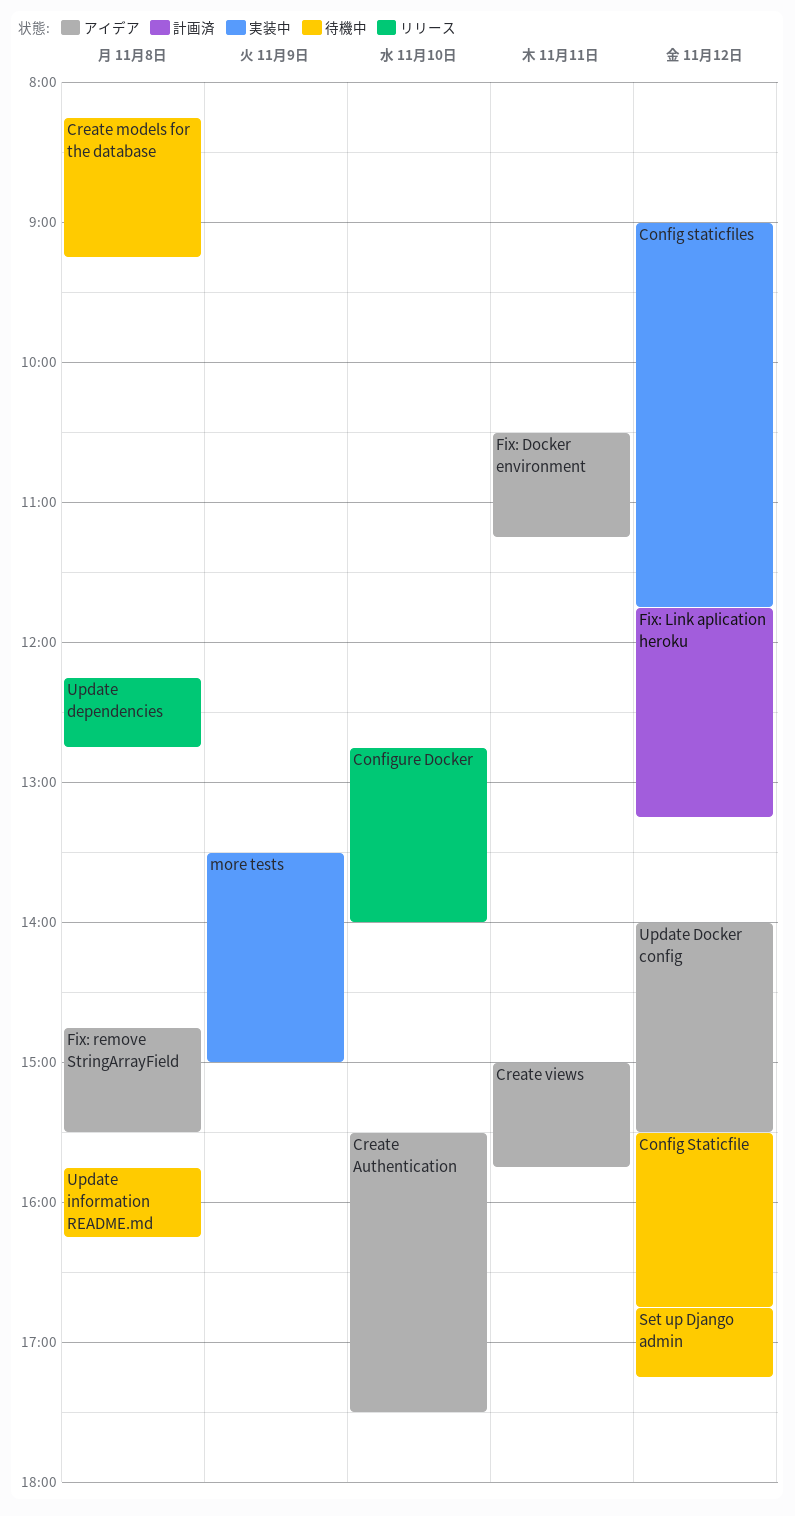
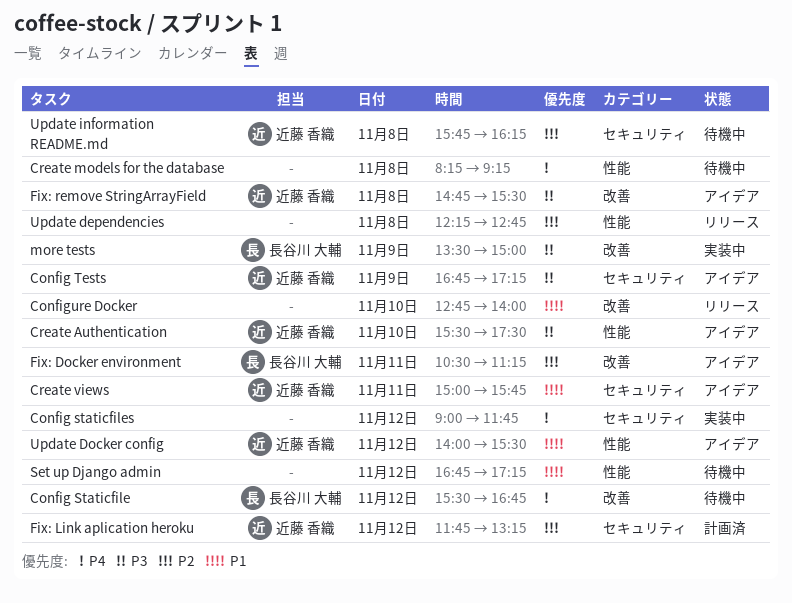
Config Tests: none -> present

